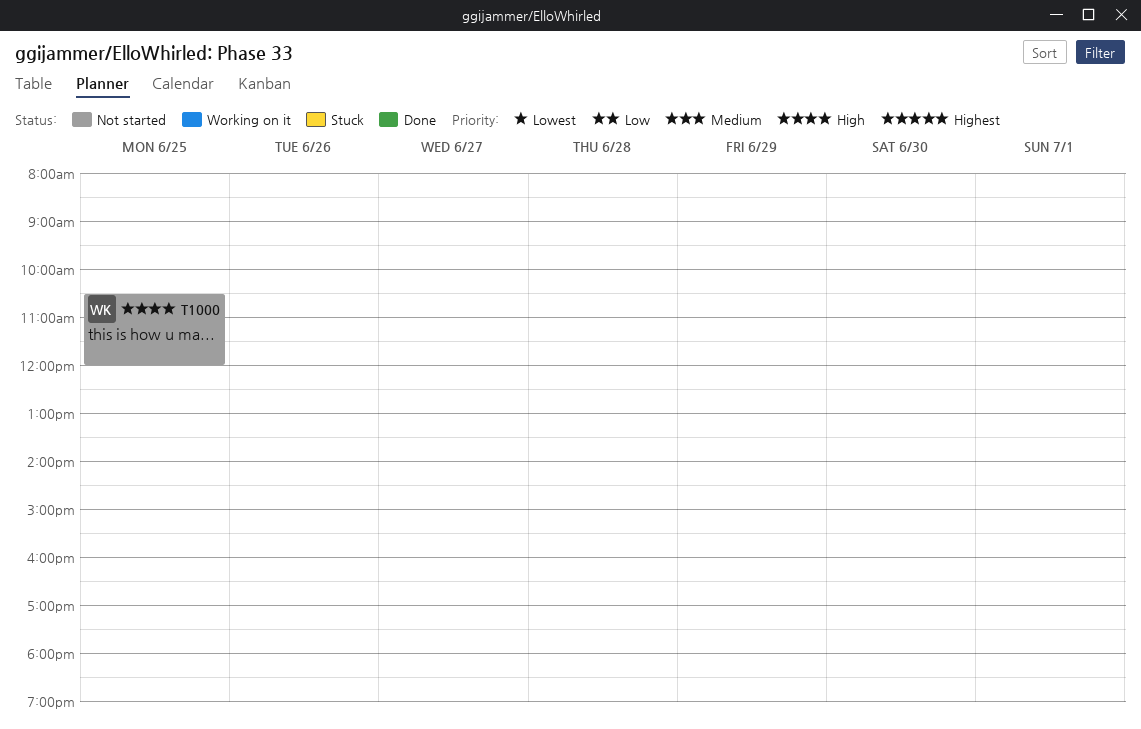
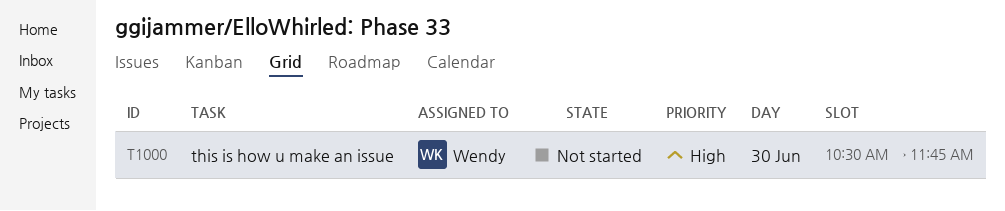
T1000, day: Jun 25 -> Jun 30
T1000, ends: 12:00 -> 11:45

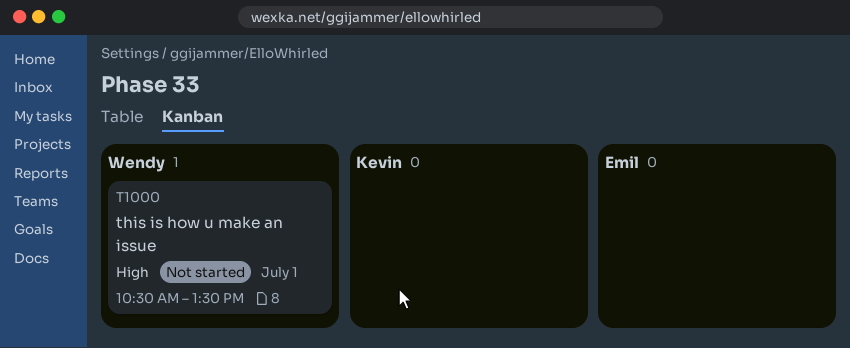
T1000, day: Jun 30 -> Jul 1
T1000, ends: 11:45 -> 13:30

